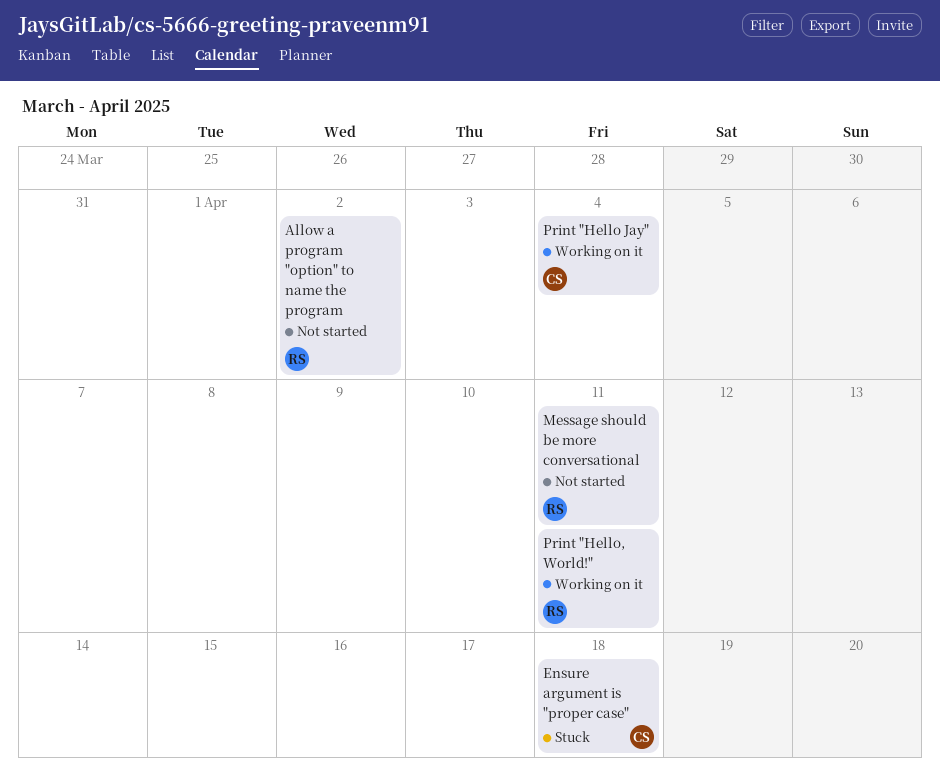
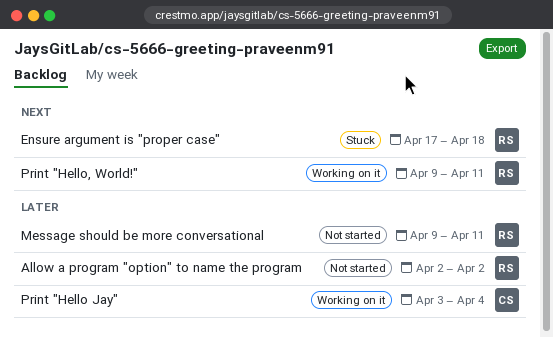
Ensure argument is "proper case", owner: CS -> RS

